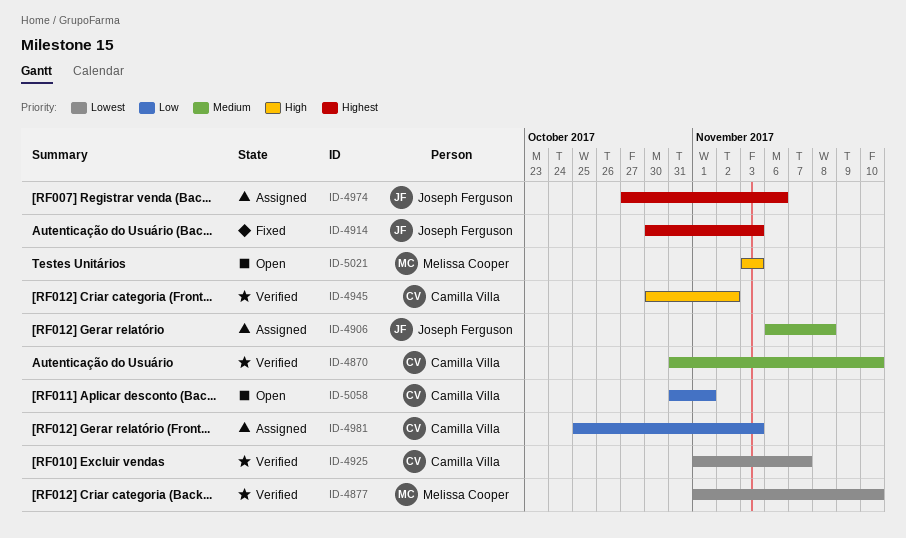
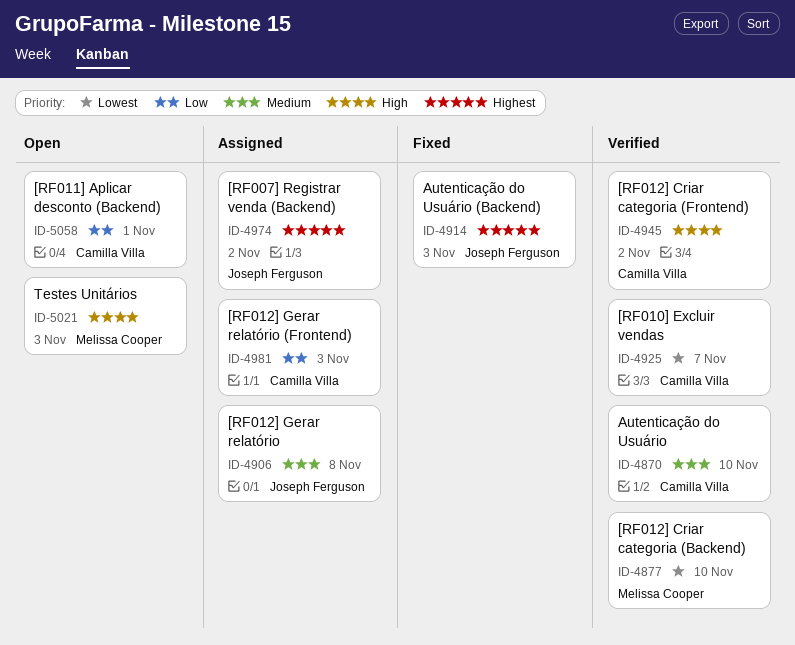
ID-4974, due: Nov 6 -> Nov 2

